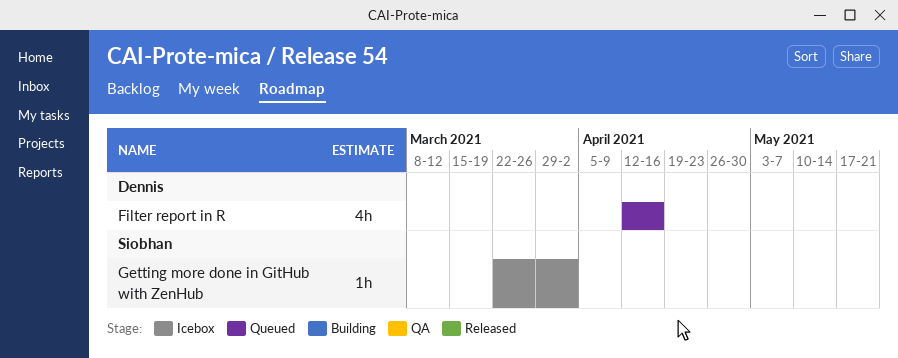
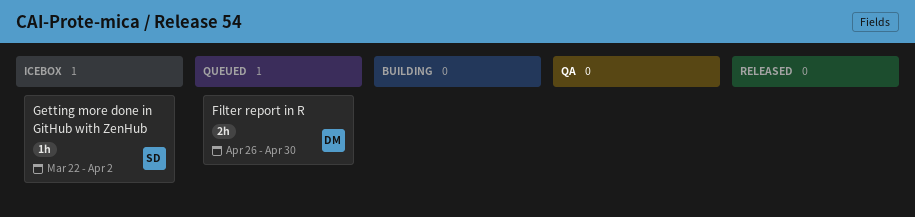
Filter report in R, estimate: 4h -> 2h
Filter report in R, start: Apr 12 -> Apr 26
Filter report in R, due: Apr 16 -> Apr 30

